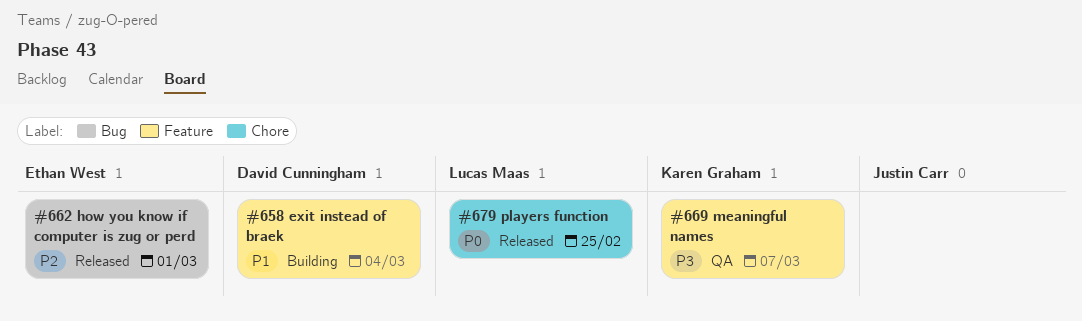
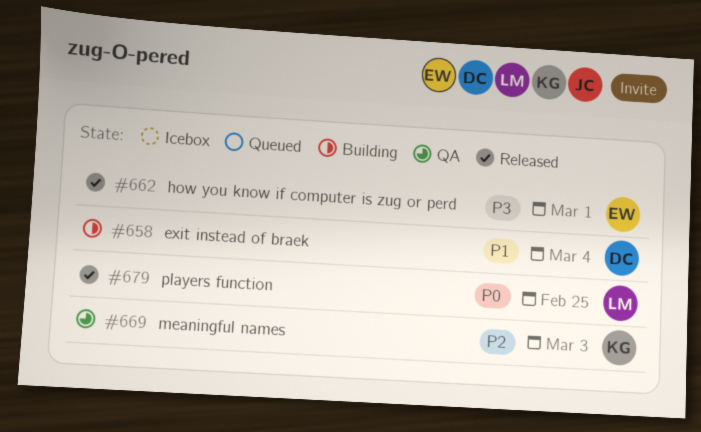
#662, priority: P2 -> P3
#669, priority: P3 -> P2
#669, due: Mar 7 -> Mar 3

